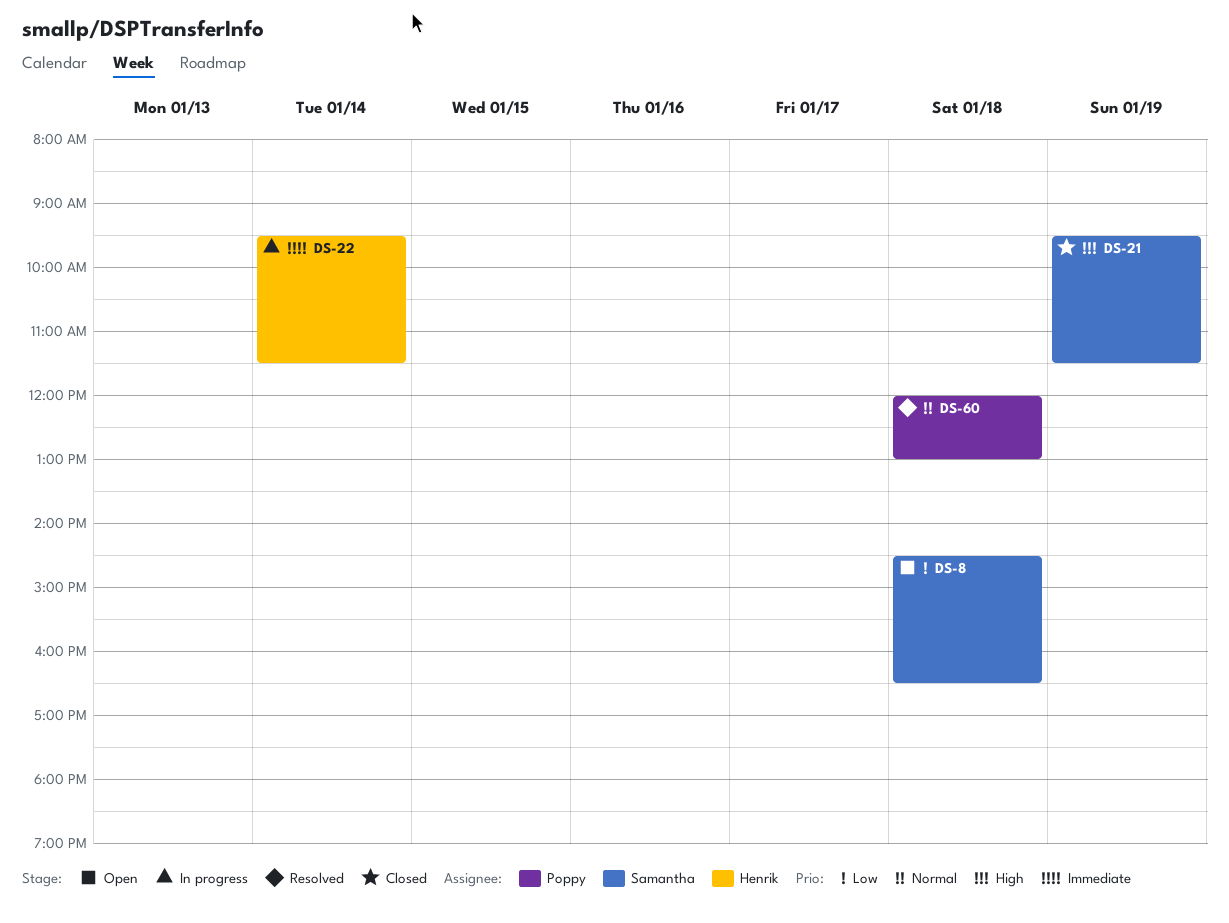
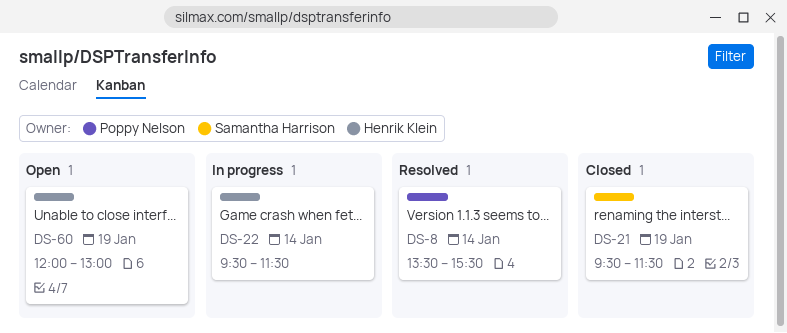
DS-8, status: Open -> Resolved
DS-8, owner: Samantha Harrison -> Poppy Nelson
DS-8, day: Jan 18 -> Jan 14
DS-8, begins: 14:30 -> 13:30
DS-8, ends: 16:30 -> 15:30
DS-60, status: Resolved -> Open
DS-60, owner: Poppy Nelson -> Henrik Klein
DS-60, day: Jan 18 -> Jan 19

